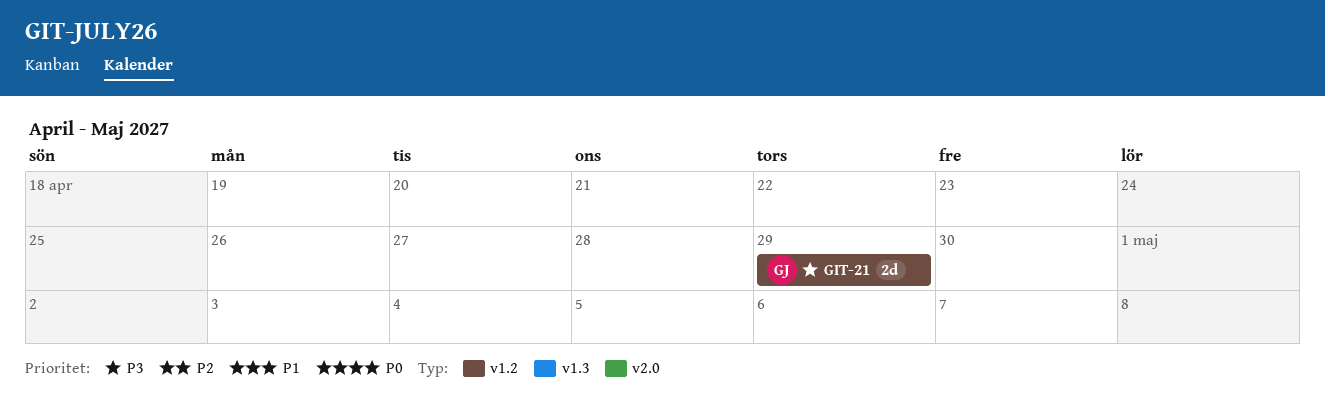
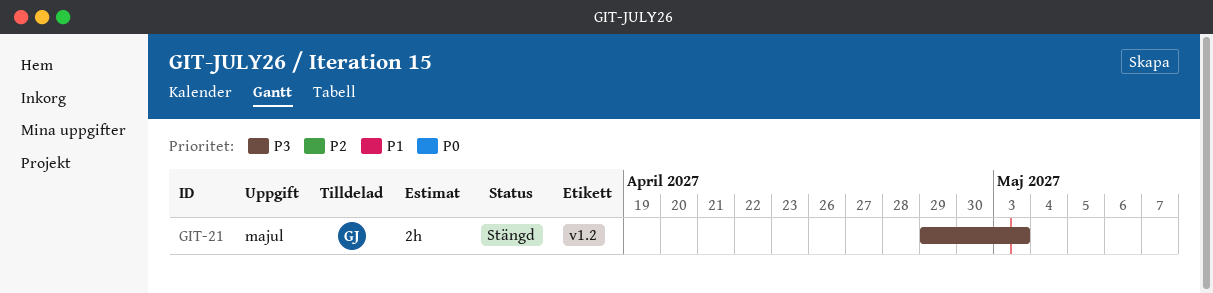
GIT-21, estimate: 2d -> 2h
GIT-21, due: Apr 29 -> May 3

